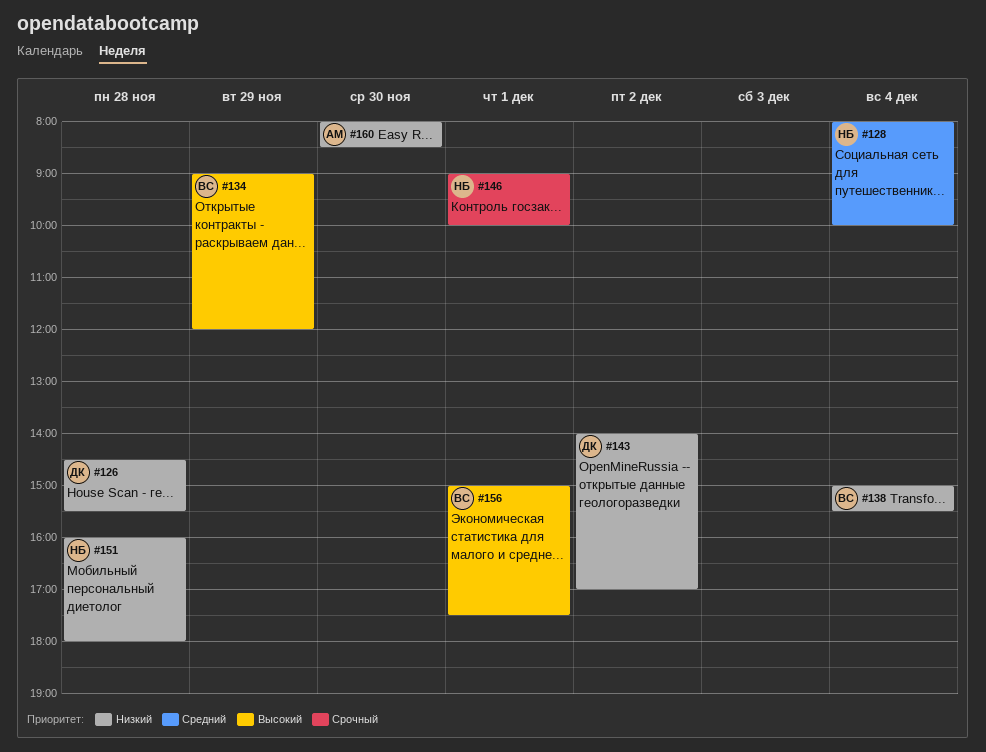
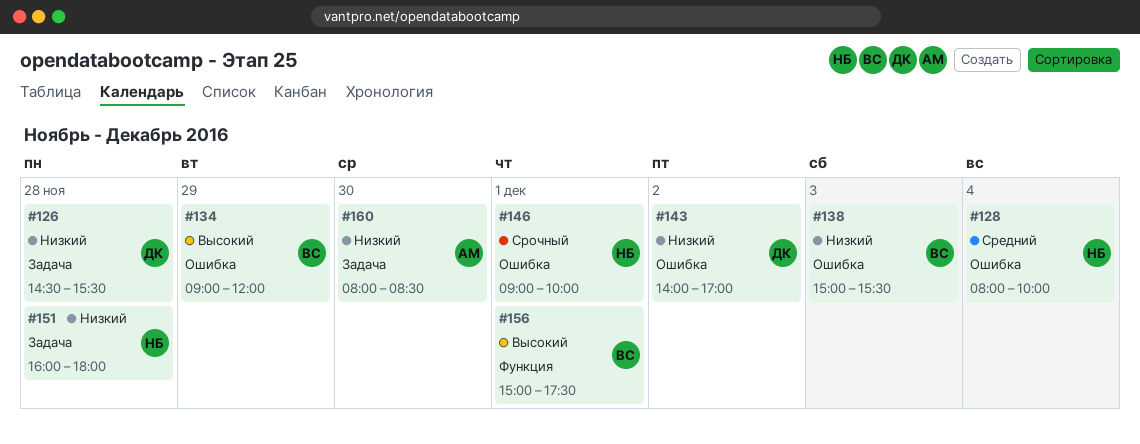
#138, day: Dec 4 -> Dec 3

